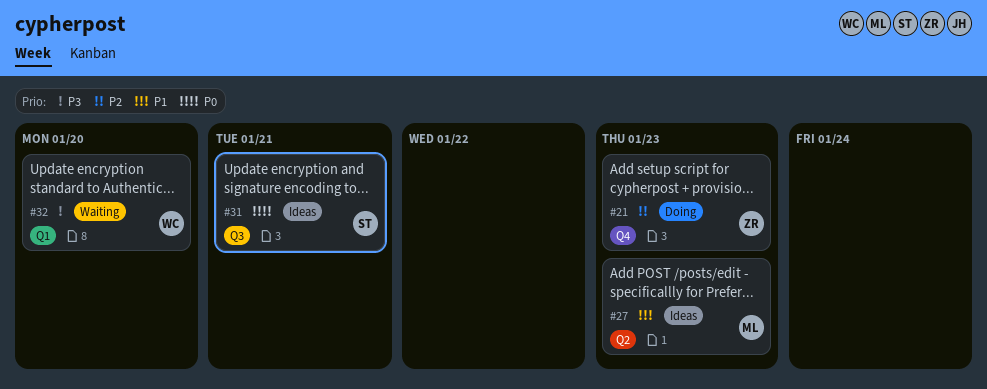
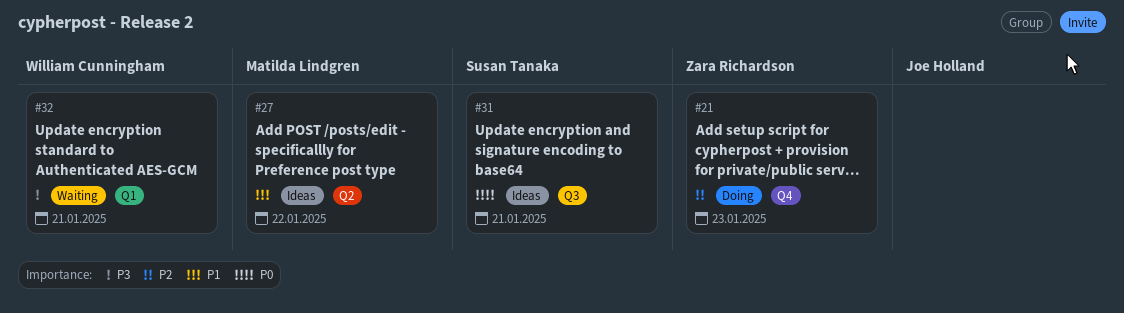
#27, due: Jan 23 -> Jan 22
#32, due: Jan 20 -> Jan 21

